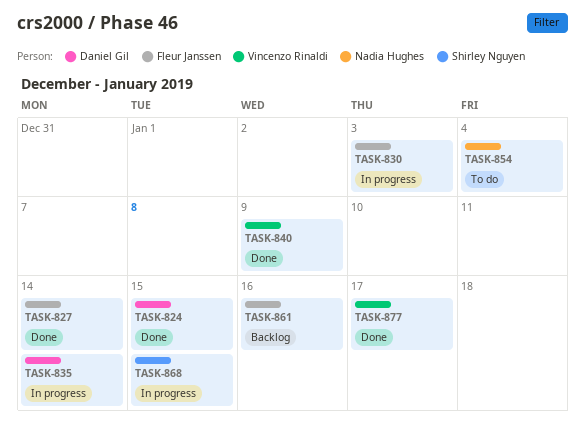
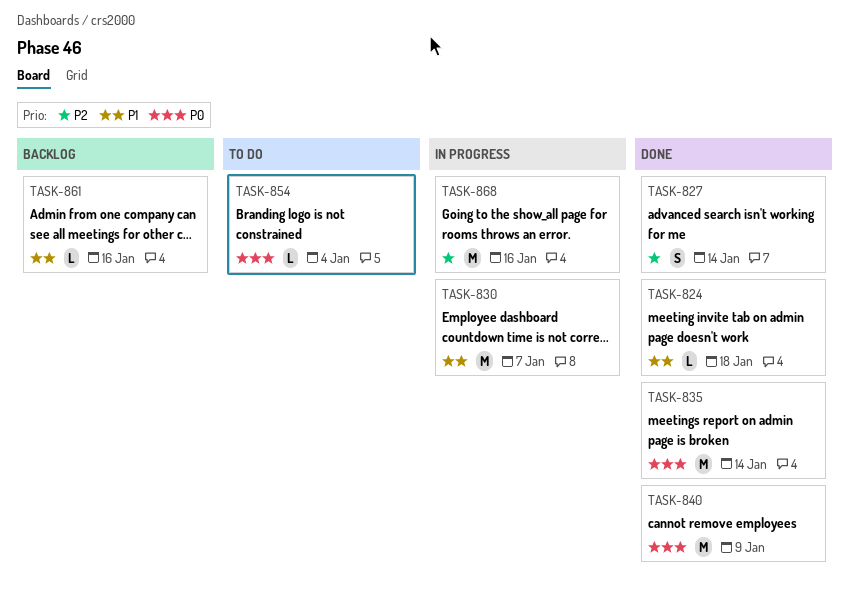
TASK-824, due: Jan 15 -> Jan 18
TASK-830, due: Jan 3 -> Jan 7
TASK-835, status: In progress -> Done
TASK-868, due: Jan 15 -> Jan 16
TASK-877: present -> none

